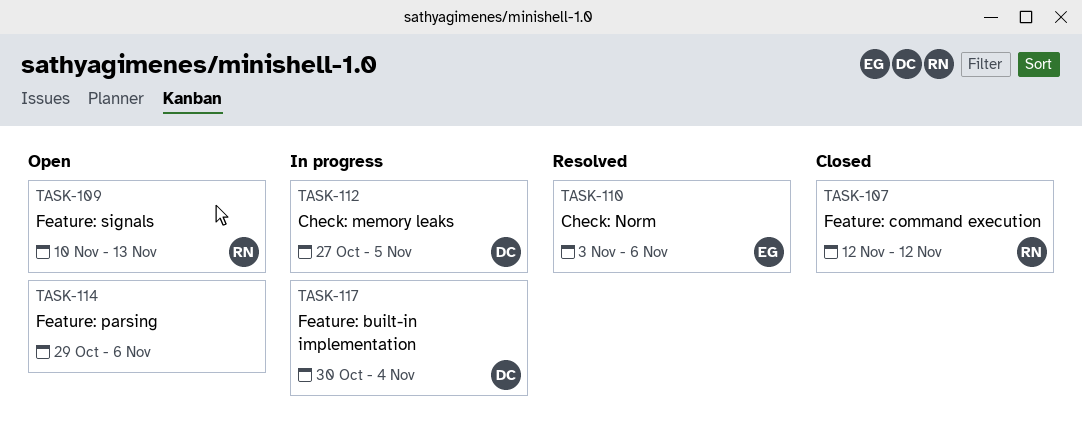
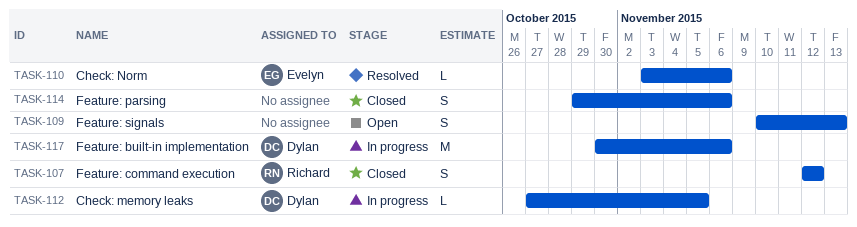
TASK-109, owner: Richard -> none
TASK-114, status: Open -> Closed
TASK-117, due: Nov 4 -> Nov 6

